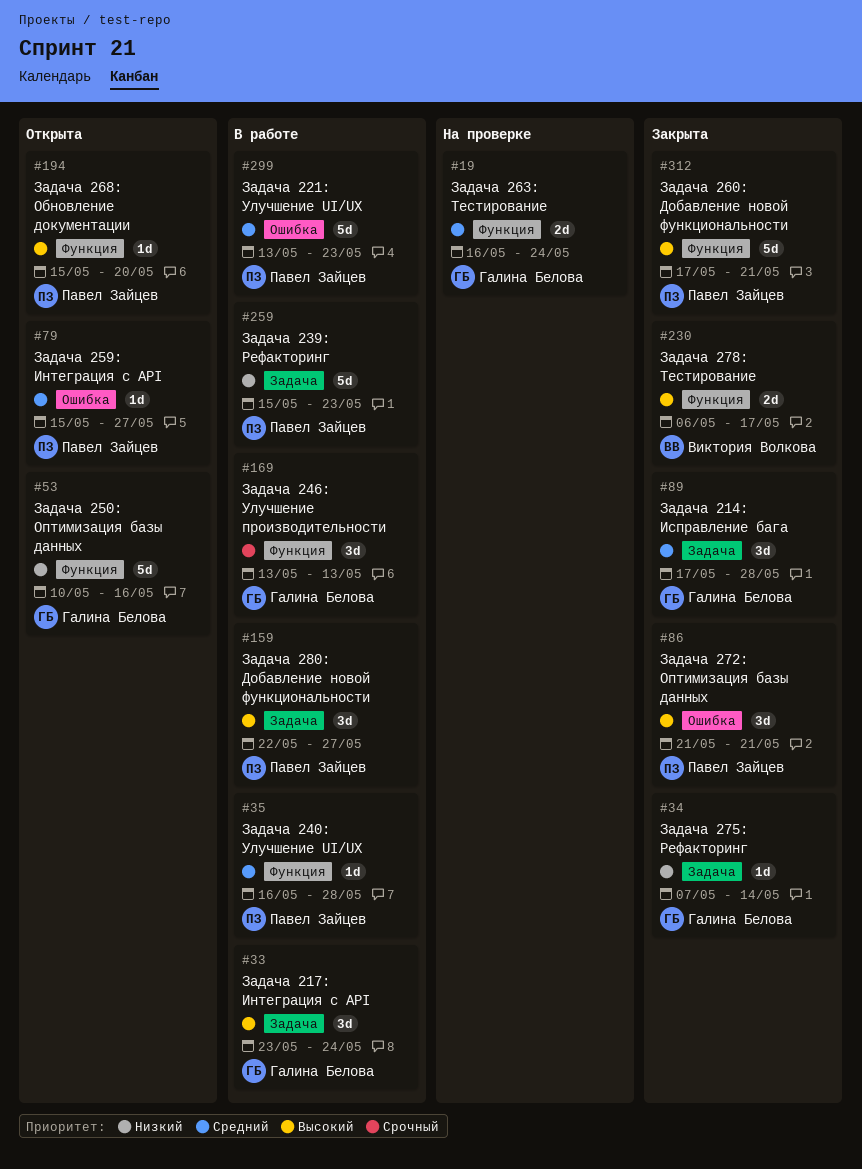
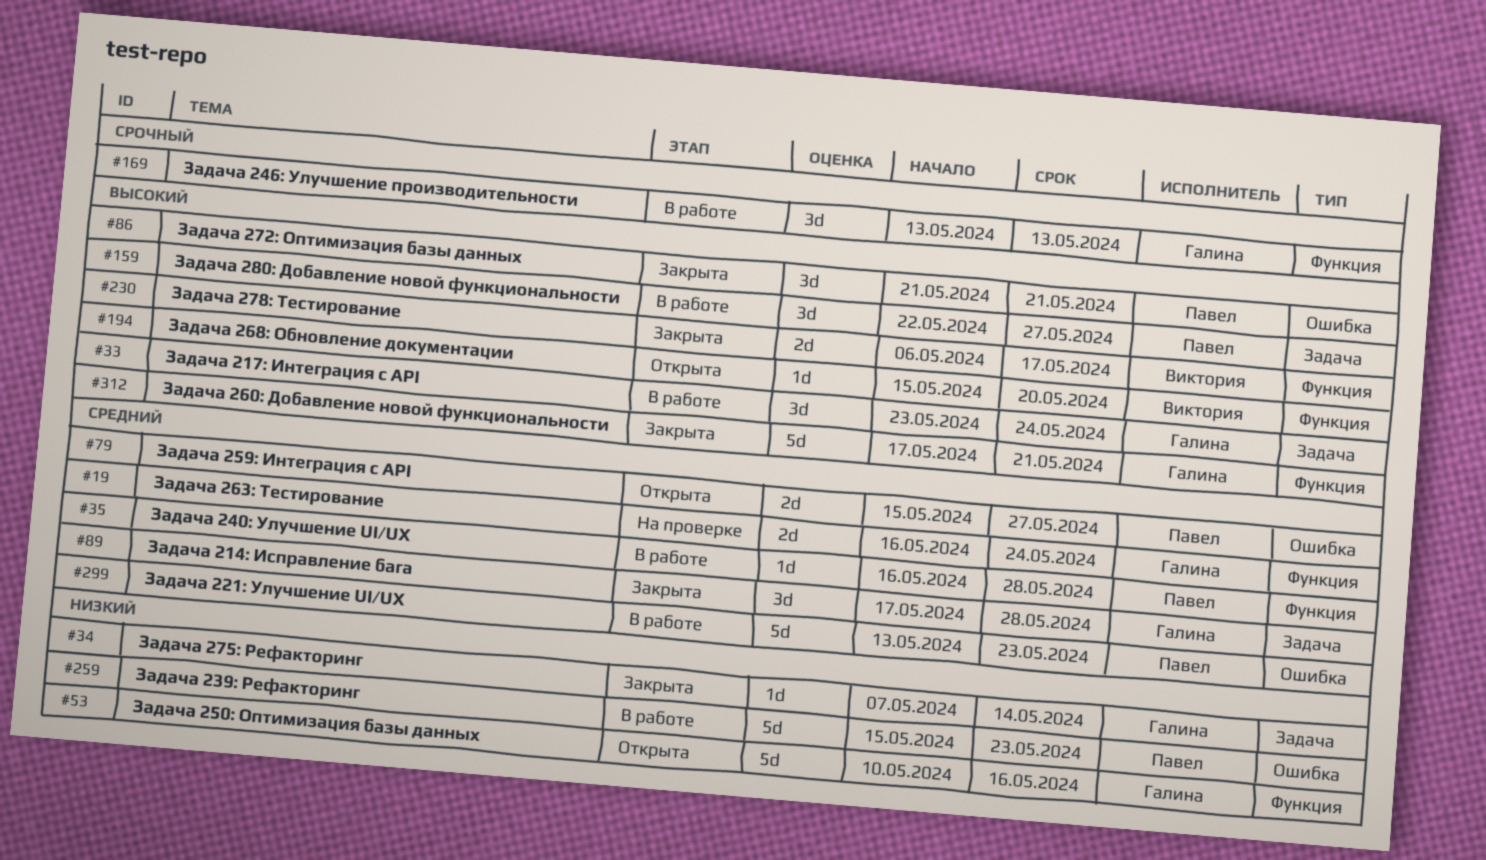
#79, estimate: 1d -> 2d
#194, owner: Павел Зайцев -> Виктория Волкова
#259, label: Задача -> Ошибка
#312, owner: Павел Зайцев -> Галина Белова

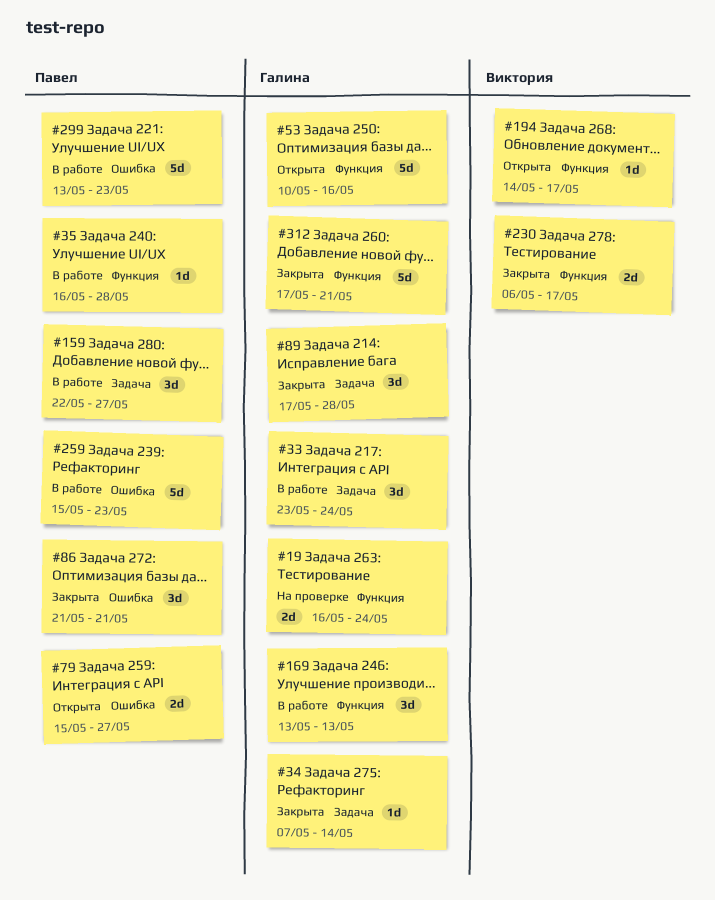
#194, start: May 15 -> May 14
#194, due: May 20 -> May 17

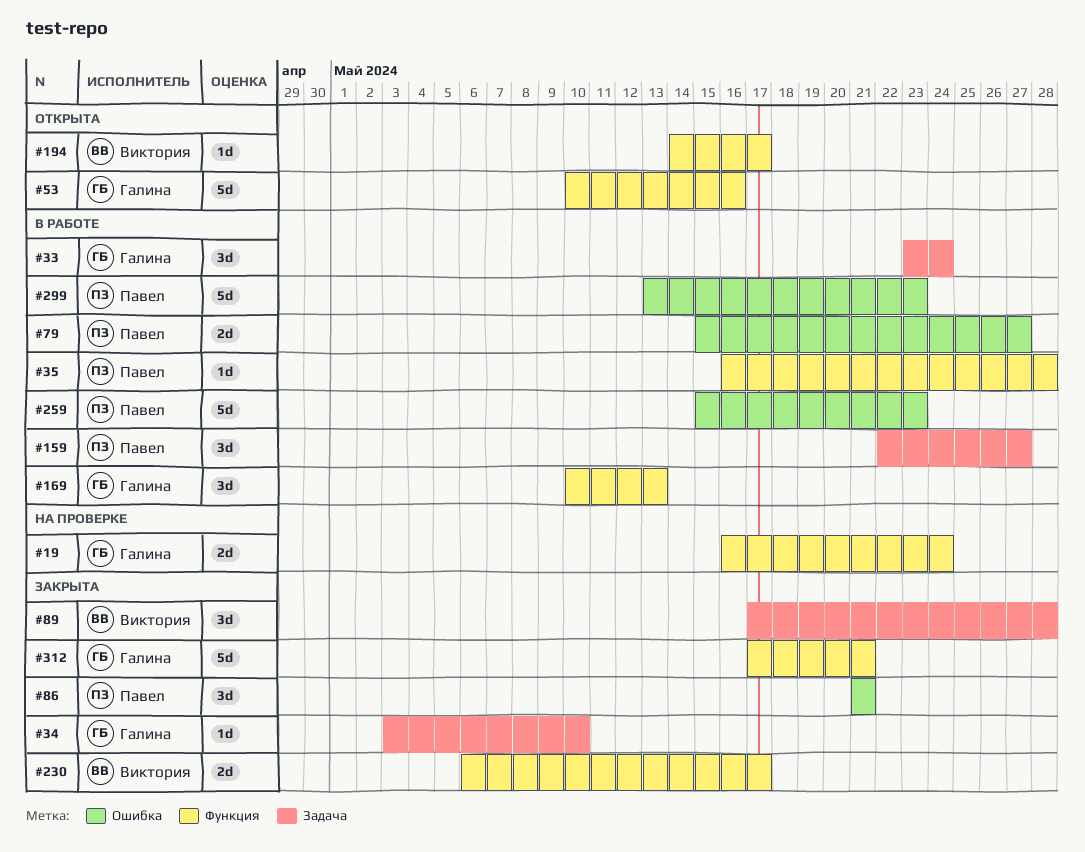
#34, start: May 7 -> May 3
#34, due: May 14 -> May 10
#79, status: Открыта -> В работе
#89, owner: Галина -> Виктория
#169, start: May 13 -> May 10

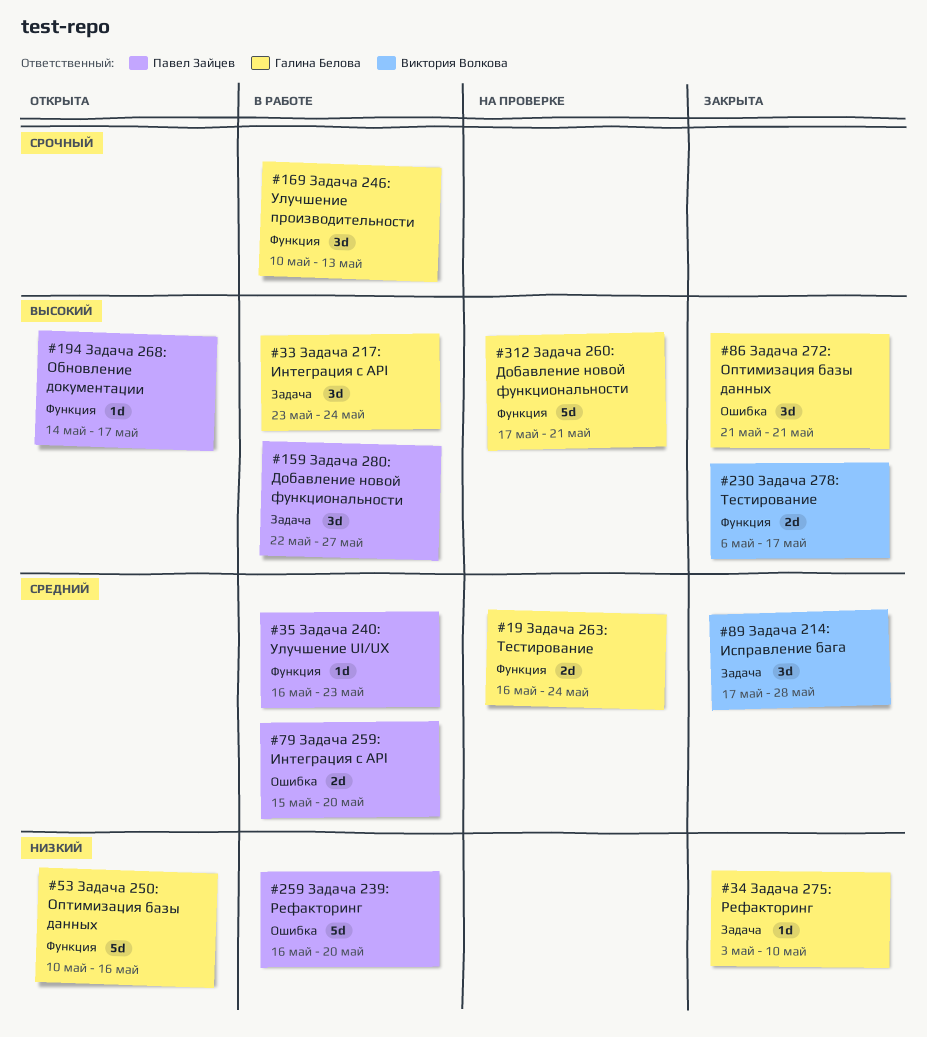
#35, due: May 28 -> May 23
#79, due: May 27 -> May 20
#86, owner: Павел Зайцев -> Галина Белова
#194, owner: Виктория Волкова -> Павел Зайцев
#259, start: May 15 -> May 16
#259, due: May 23 -> May 20
#299: present -> none
#312, status: Закрыта -> На проверке

